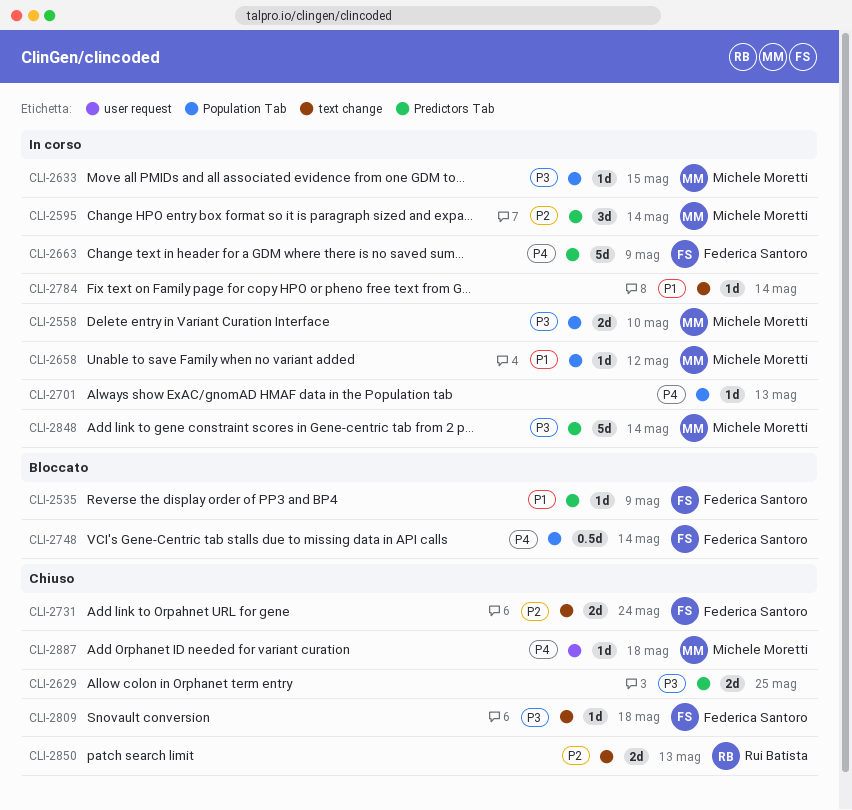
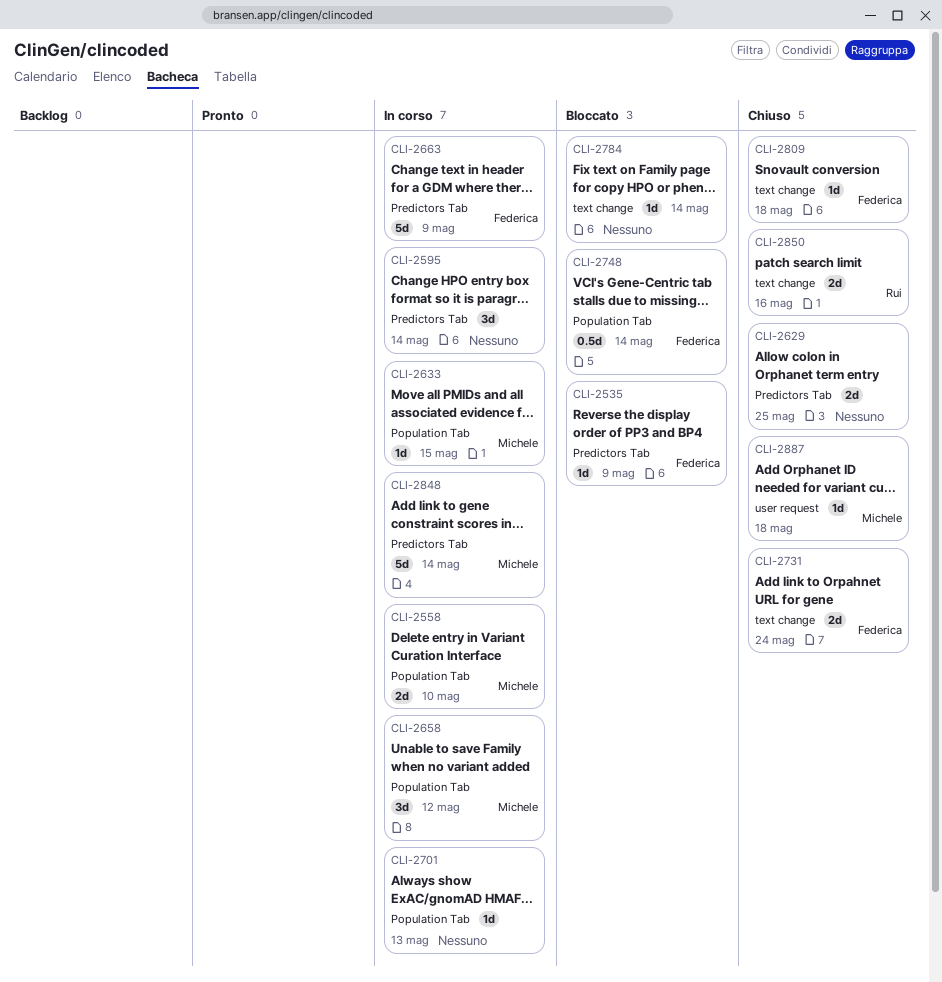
CLI-2595, owner: Michele Moretti -> none
CLI-2658, estimate: 1d -> 3d
CLI-2784, status: In corso -> Bloccato
CLI-2850, due: May 13 -> May 16

